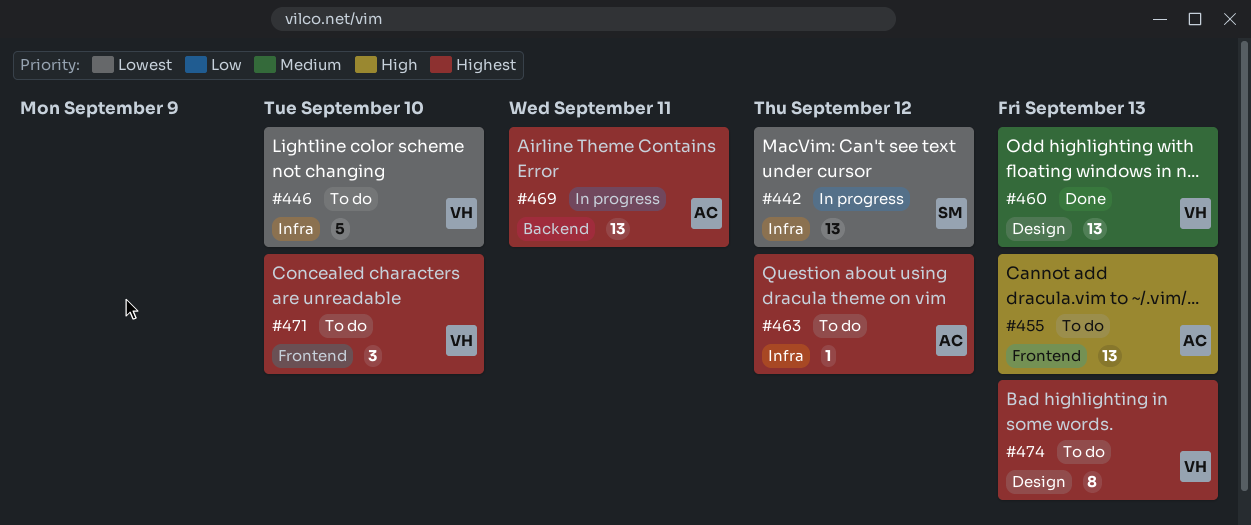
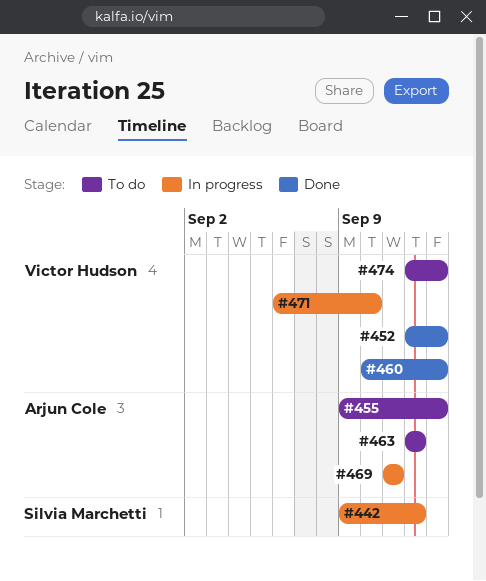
#446: present -> none
#452: none -> present
#471, status: To do -> In progress

